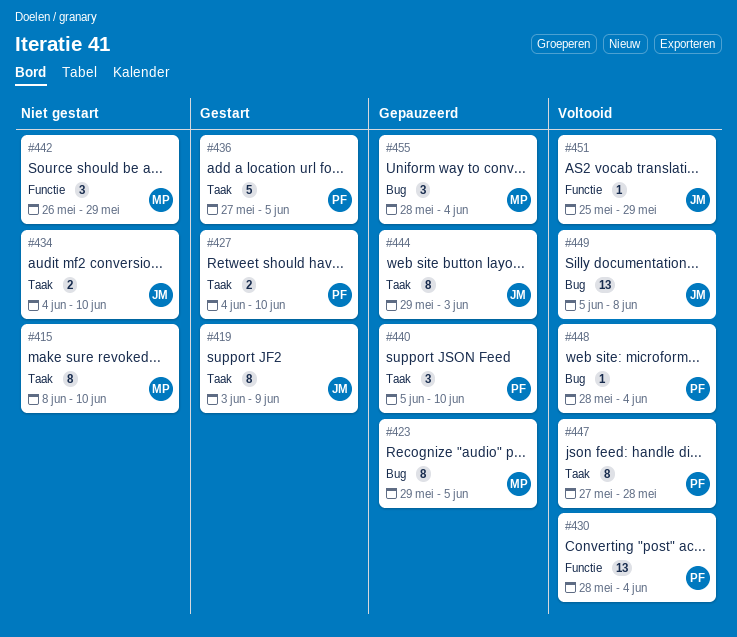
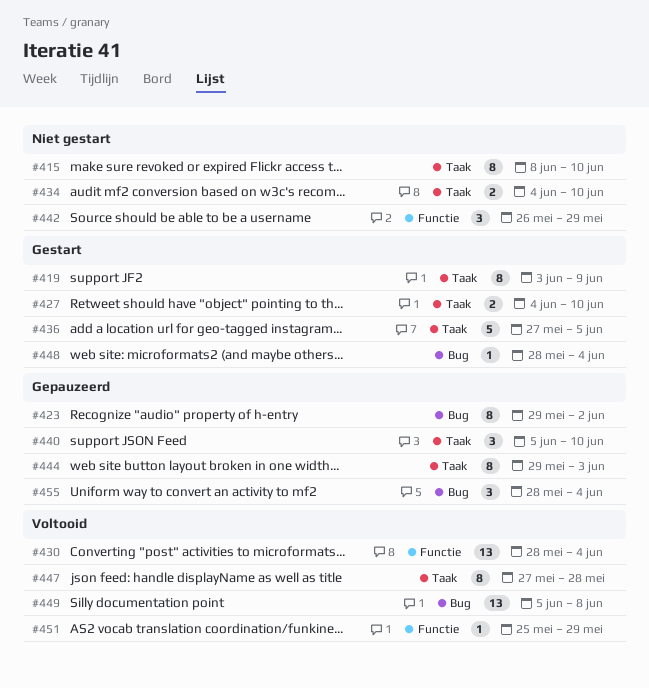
#423, due: Jun 5 -> Jun 2
#448, status: Voltooid -> Gestart

